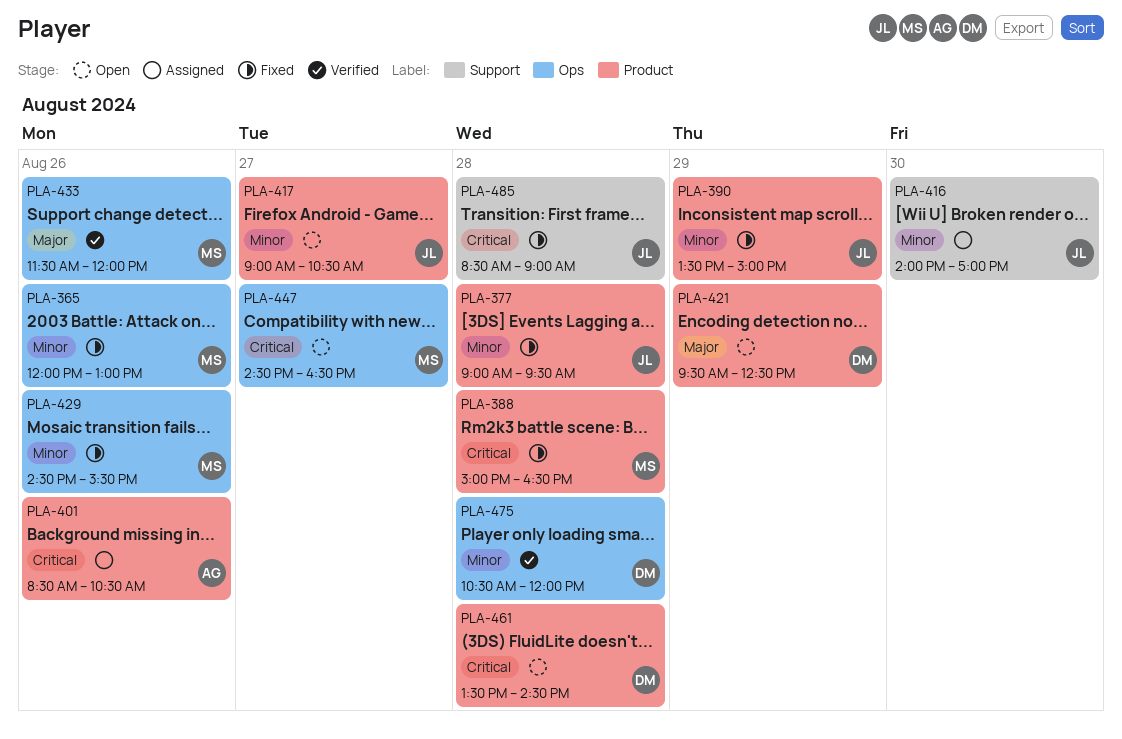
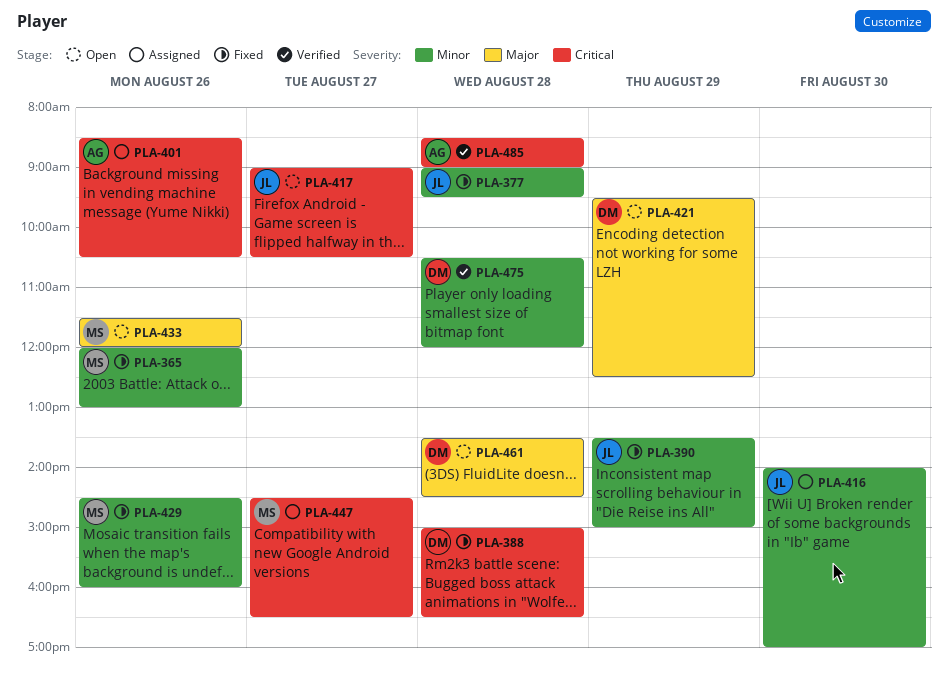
PLA-388, owner: MS -> DM
PLA-417, priority: Minor -> Critical
PLA-429, ends: 15:30 -> 16:00
PLA-433, status: Verified -> Open
PLA-447, status: Open -> Assigned
PLA-461, priority: Critical -> Major
PLA-485, status: Fixed -> Verified
PLA-485, owner: JL -> AG

